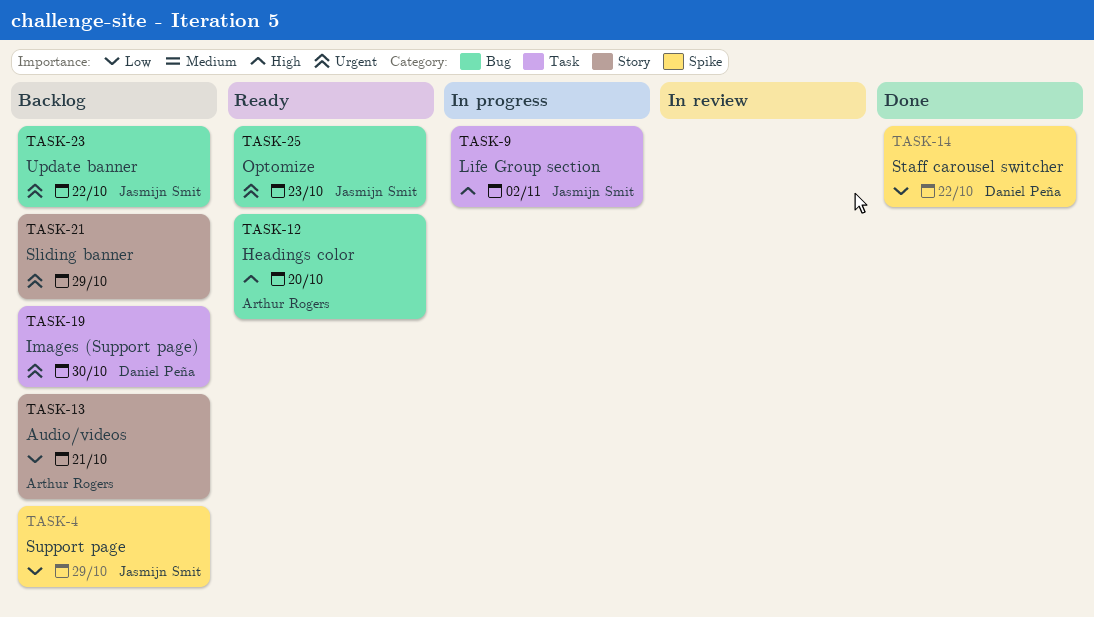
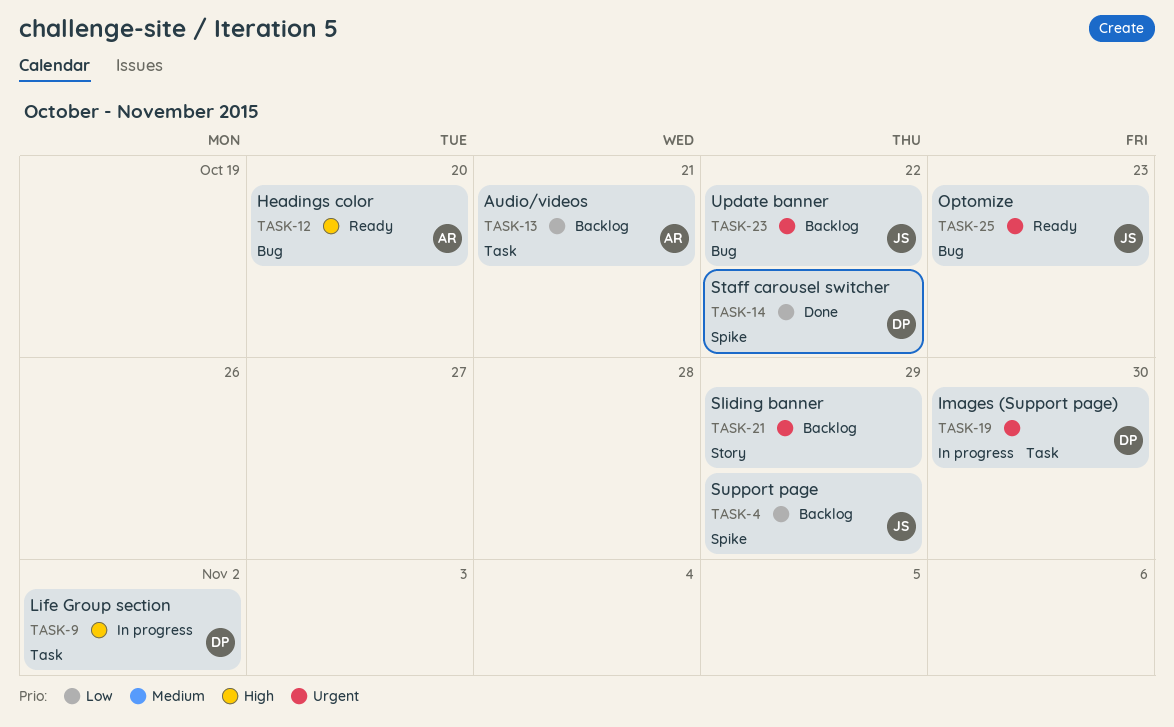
TASK-9, owner: Jasmijn Smit -> Daniel Peña
TASK-13, label: Story -> Task
TASK-19, status: Backlog -> In progress

